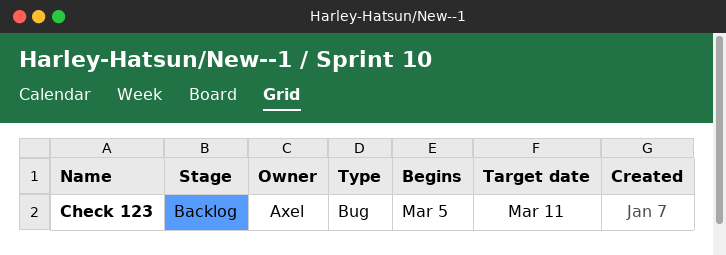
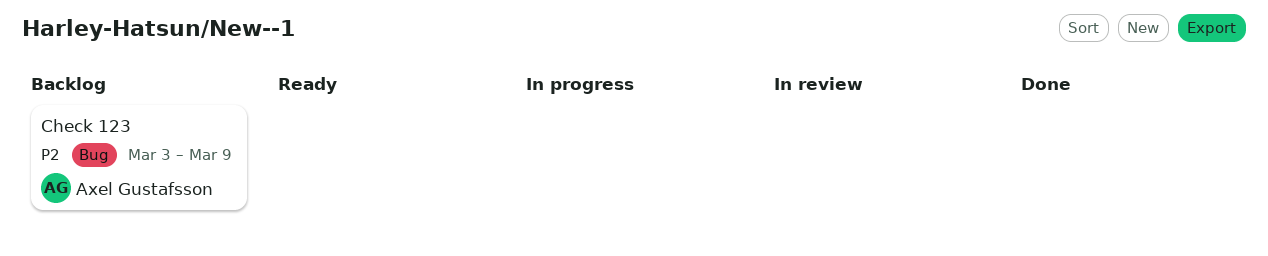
Check 123, start: Mar 5 -> Mar 3
Check 123, due: Mar 11 -> Mar 9

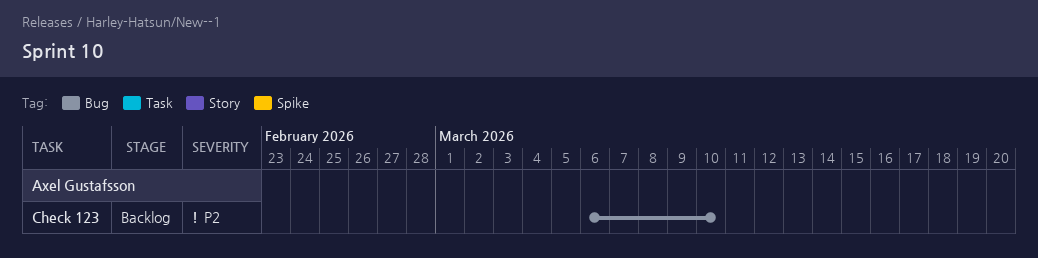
Check 123, start: Mar 3 -> Mar 6
Check 123, due: Mar 9 -> Mar 10

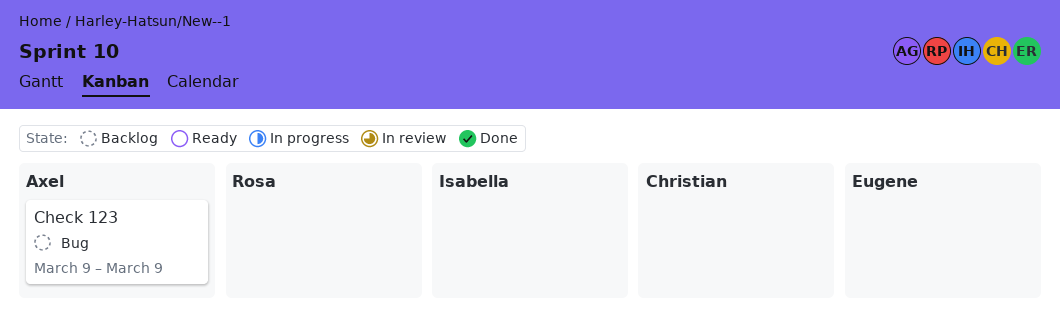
Check 123, start: Mar 6 -> Mar 9
Check 123, due: Mar 10 -> Mar 9

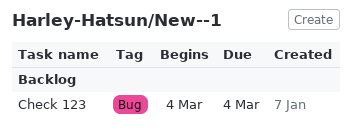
Check 123, start: Mar 9 -> Mar 4
Check 123, due: Mar 9 -> Mar 4

